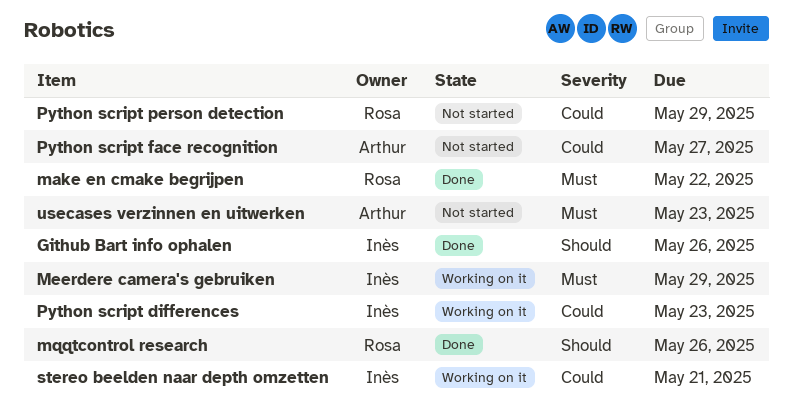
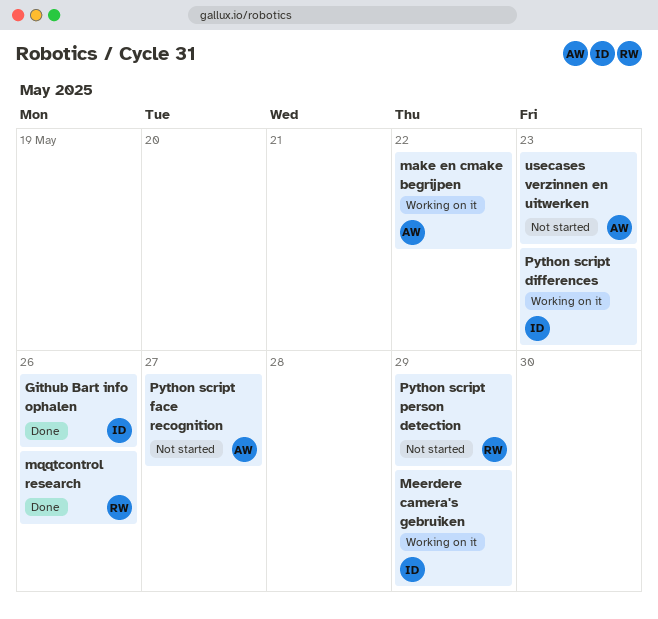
make en cmake begrijpen, status: Done -> Working on it
make en cmake begrijpen, owner: Rosa -> Arthur
stereo beelden naar depth omzetten: present -> none

